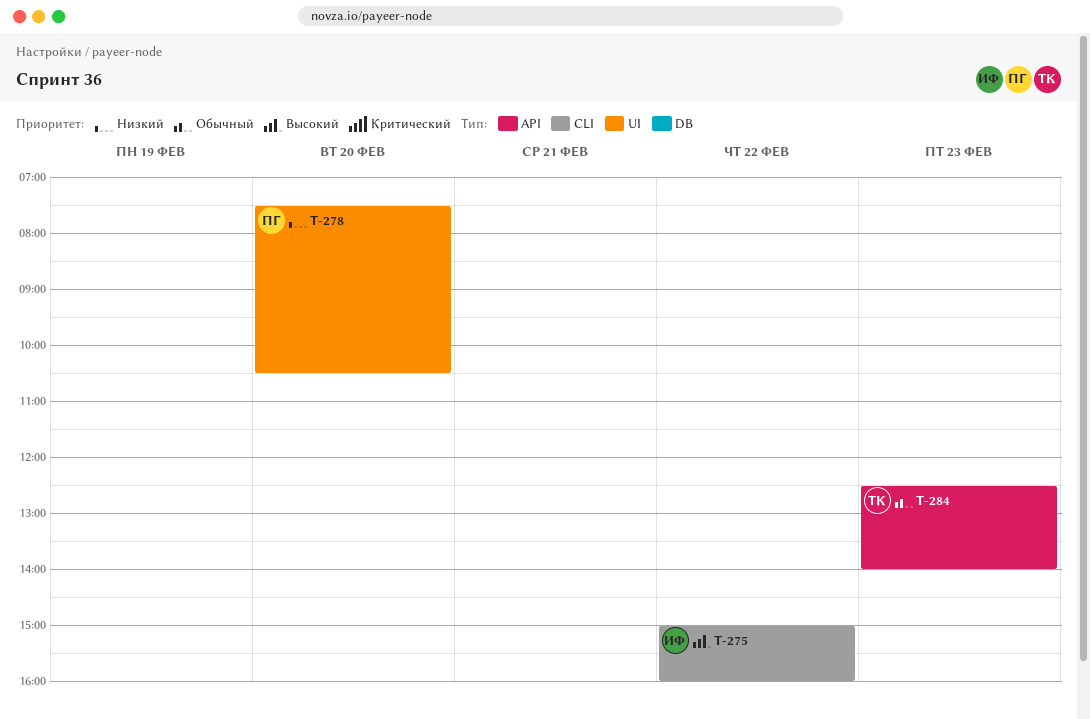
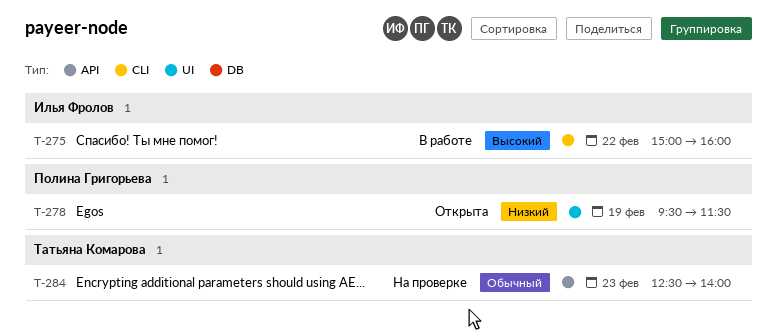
T-278, day: Feb 20 -> Feb 19
T-278, begins: 07:30 -> 09:30
T-278, ends: 10:30 -> 11:30

